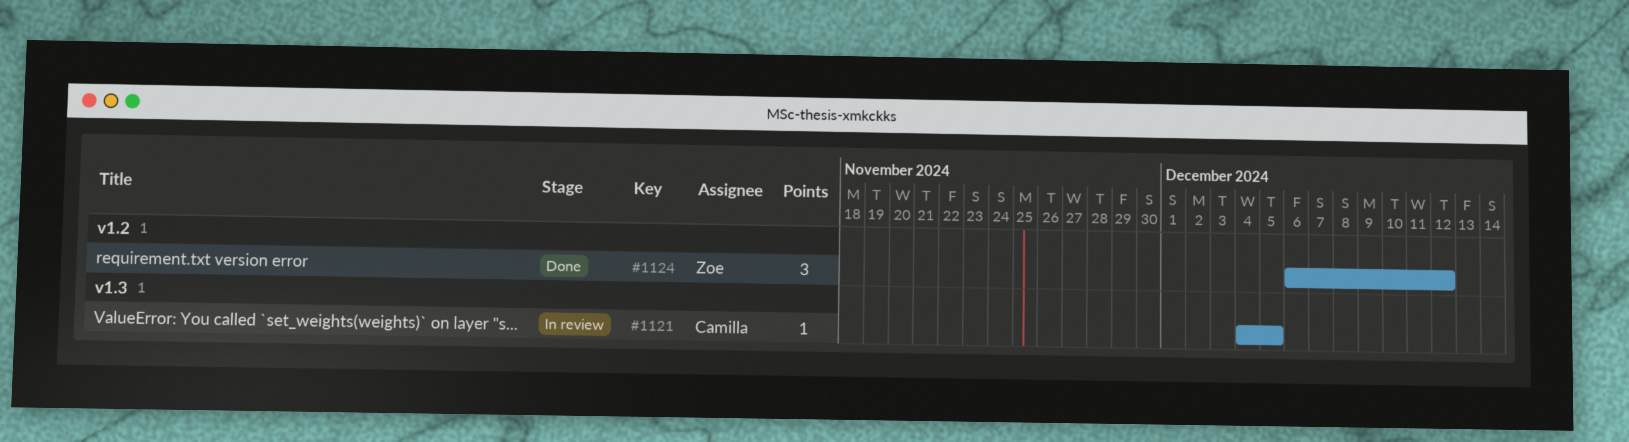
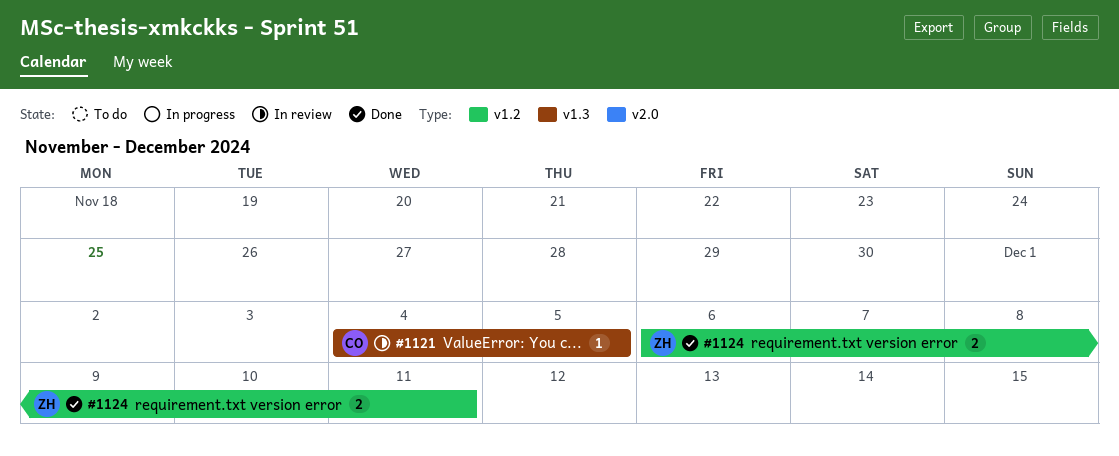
#1124, estimate: 3 -> 2
#1124, due: Dec 12 -> Dec 11

